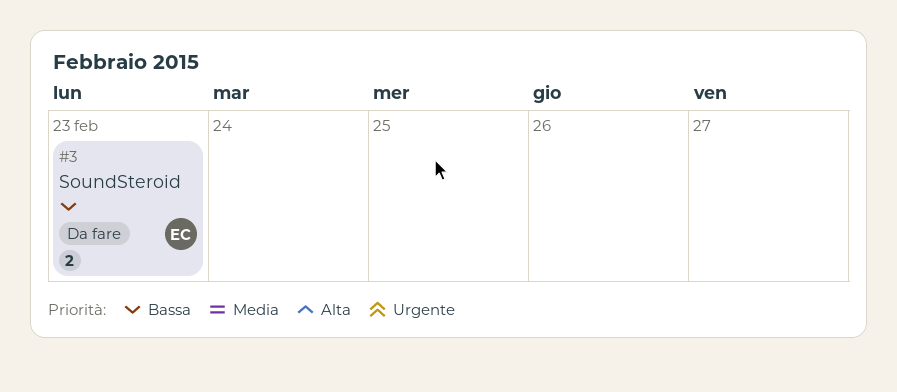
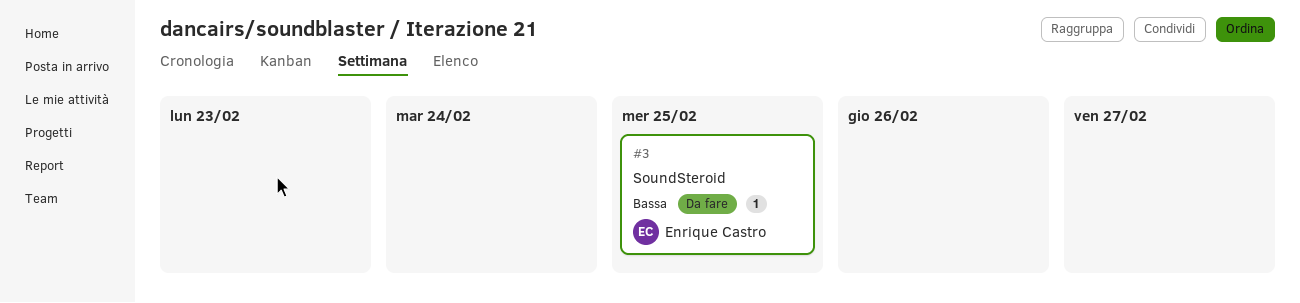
#3, estimate: 2 -> 1
#3, due: Feb 23 -> Feb 25

